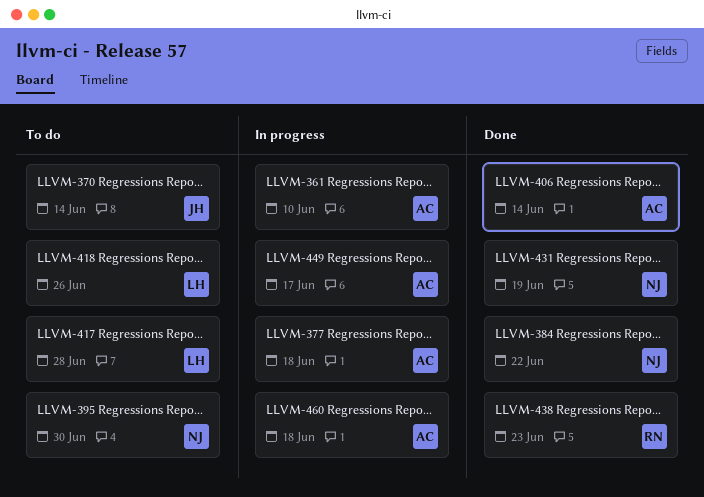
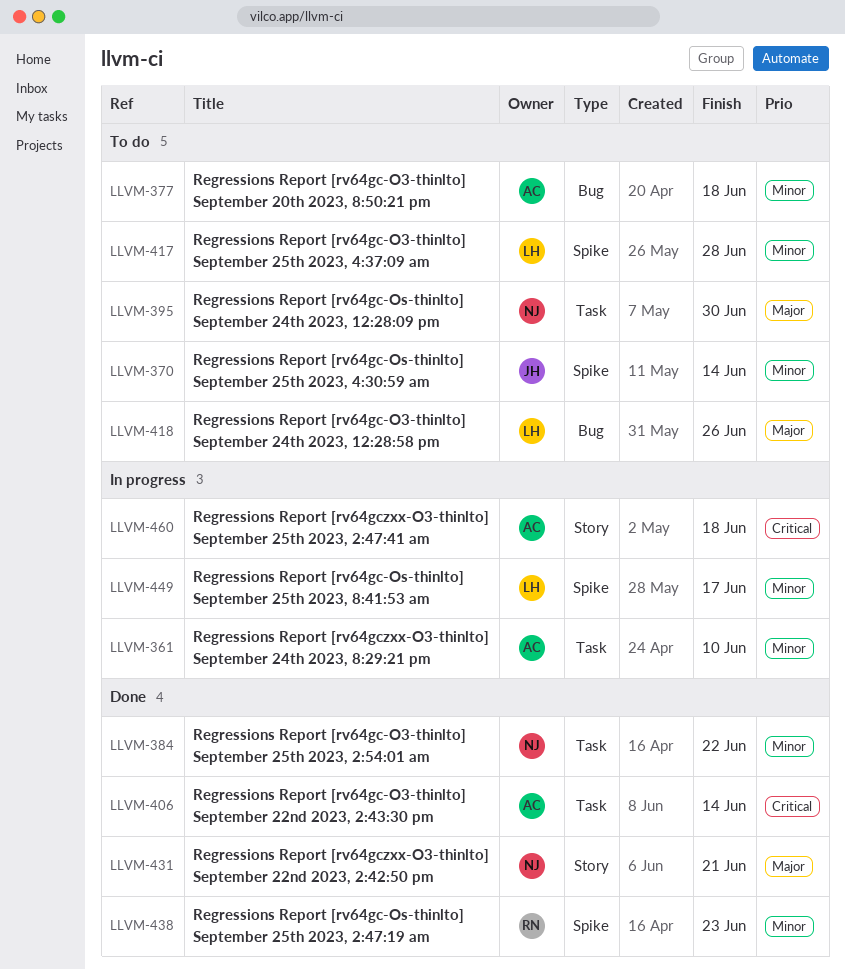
LLVM-377, status: In progress -> To do
LLVM-431, due: Jun 19 -> Jun 21
LLVM-449, owner: AC -> LH

